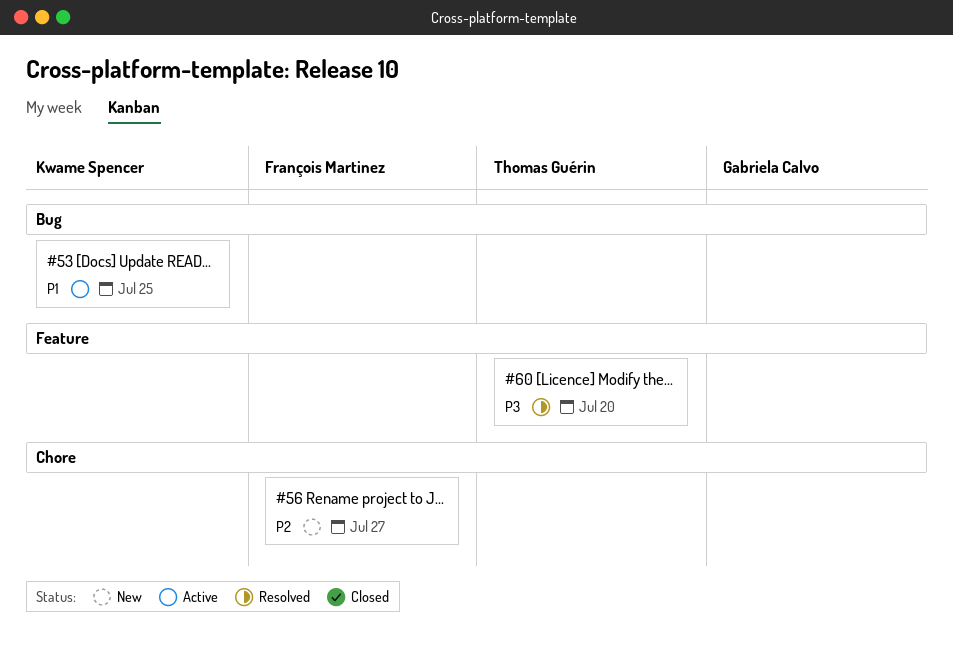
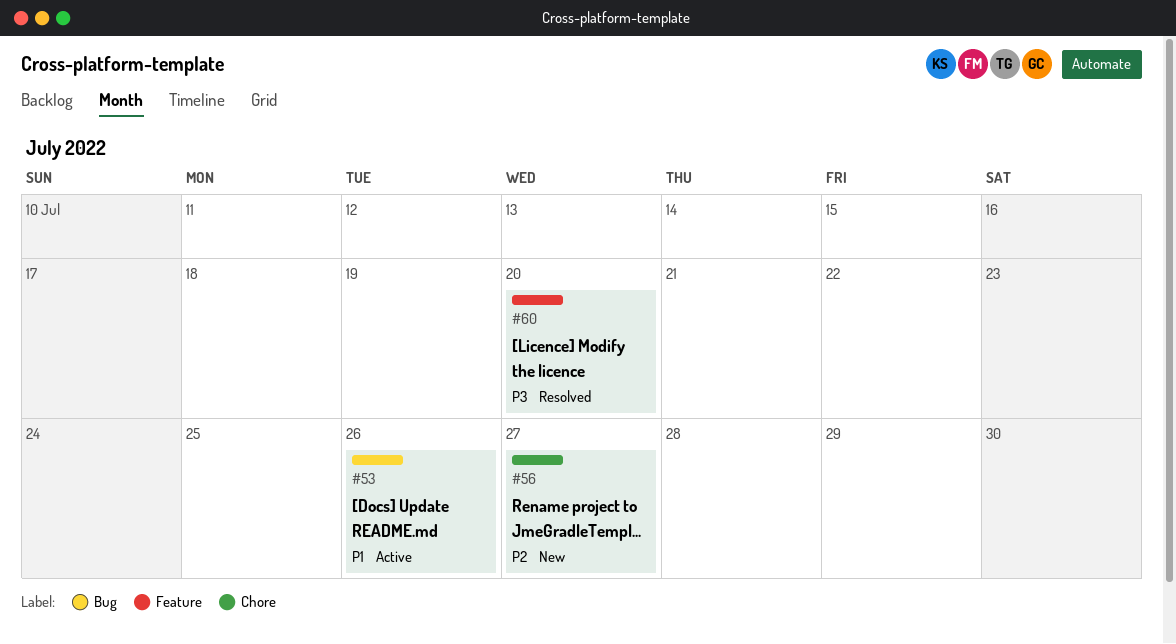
#53, due: Jul 25 -> Jul 26

